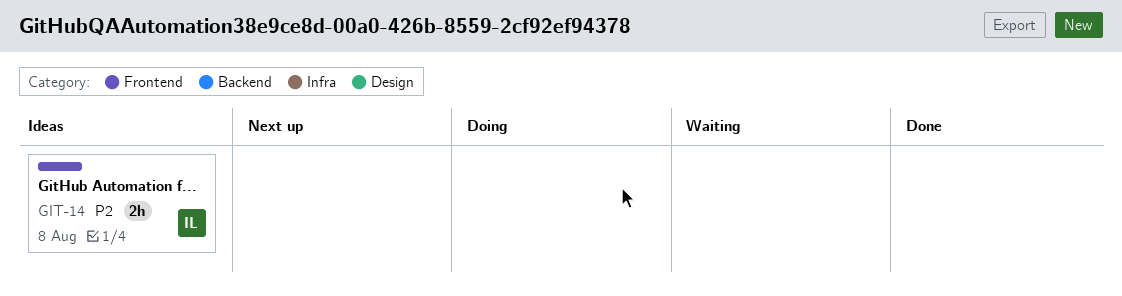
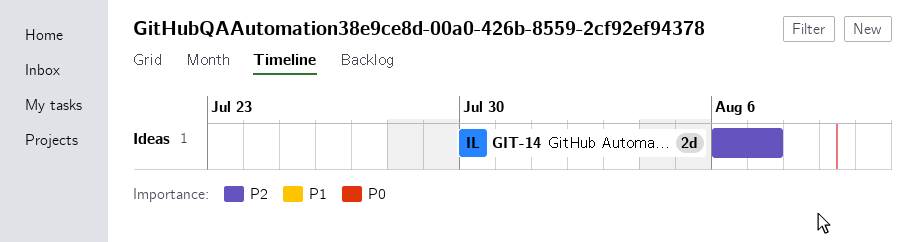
GIT-14, estimate: 2h -> 2d
GIT-14, due: Aug 8 -> Aug 7

